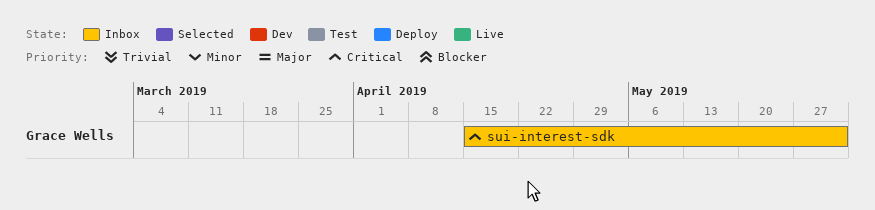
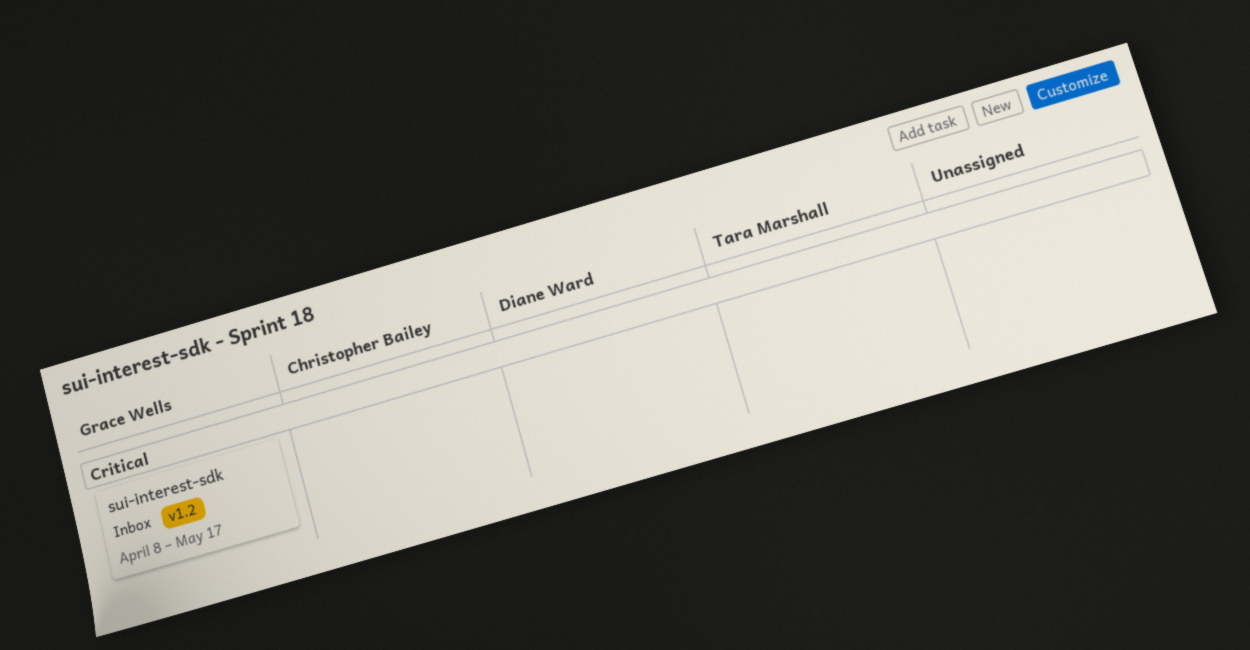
sui-interest-sdk, start: Apr 15 -> Apr 8
sui-interest-sdk, due: May 31 -> May 17

